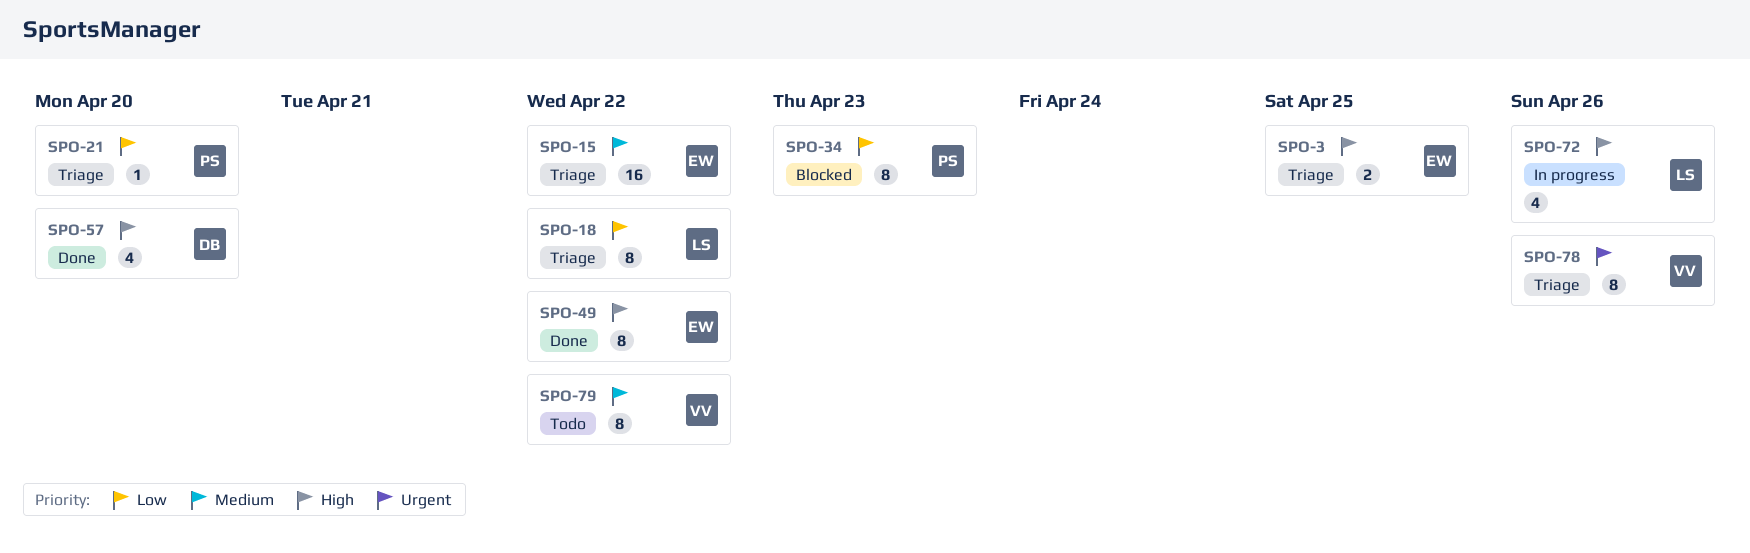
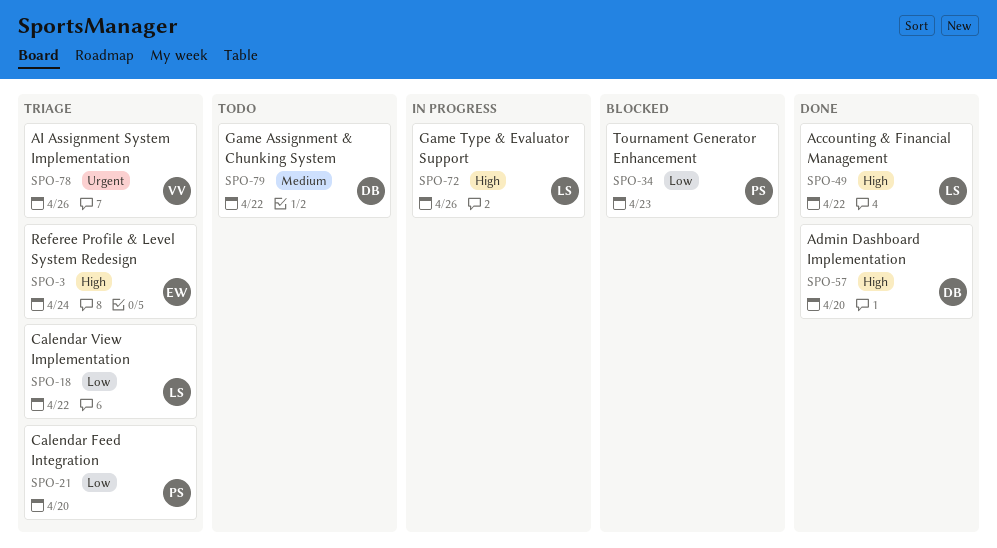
SPO-3, due: Apr 25 -> Apr 24
SPO-15: present -> none
SPO-49, owner: EW -> LS
SPO-79, owner: VV -> DB

